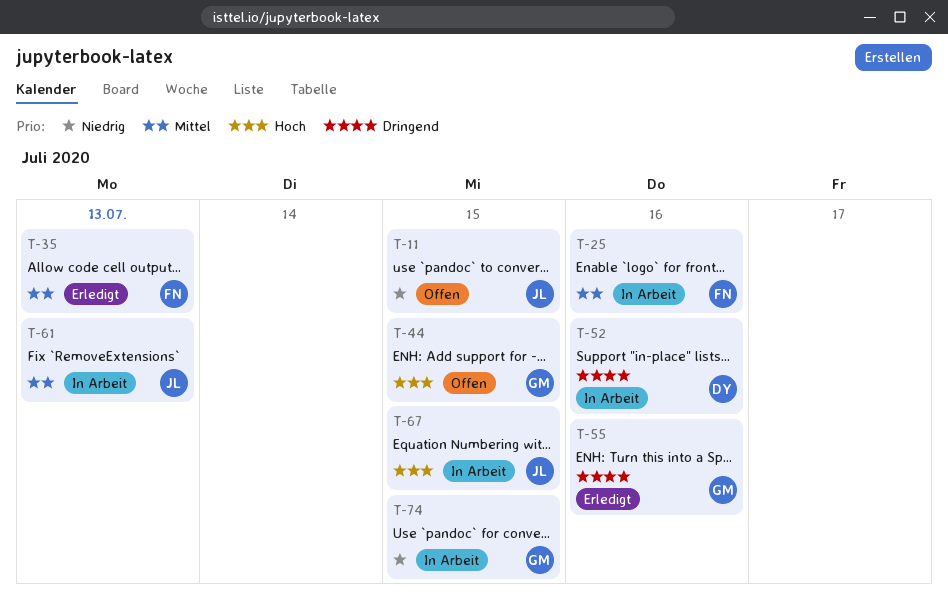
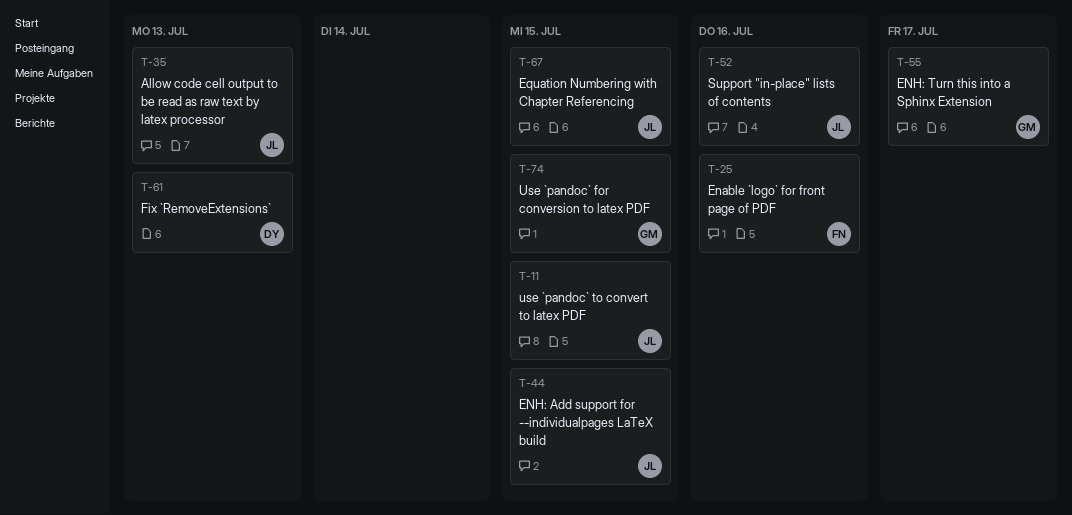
T-35, owner: FN -> JL
T-44, owner: GM -> JL
T-52, owner: DY -> JL
T-55, due: Jul 16 -> Jul 17
T-61, owner: JL -> DY

